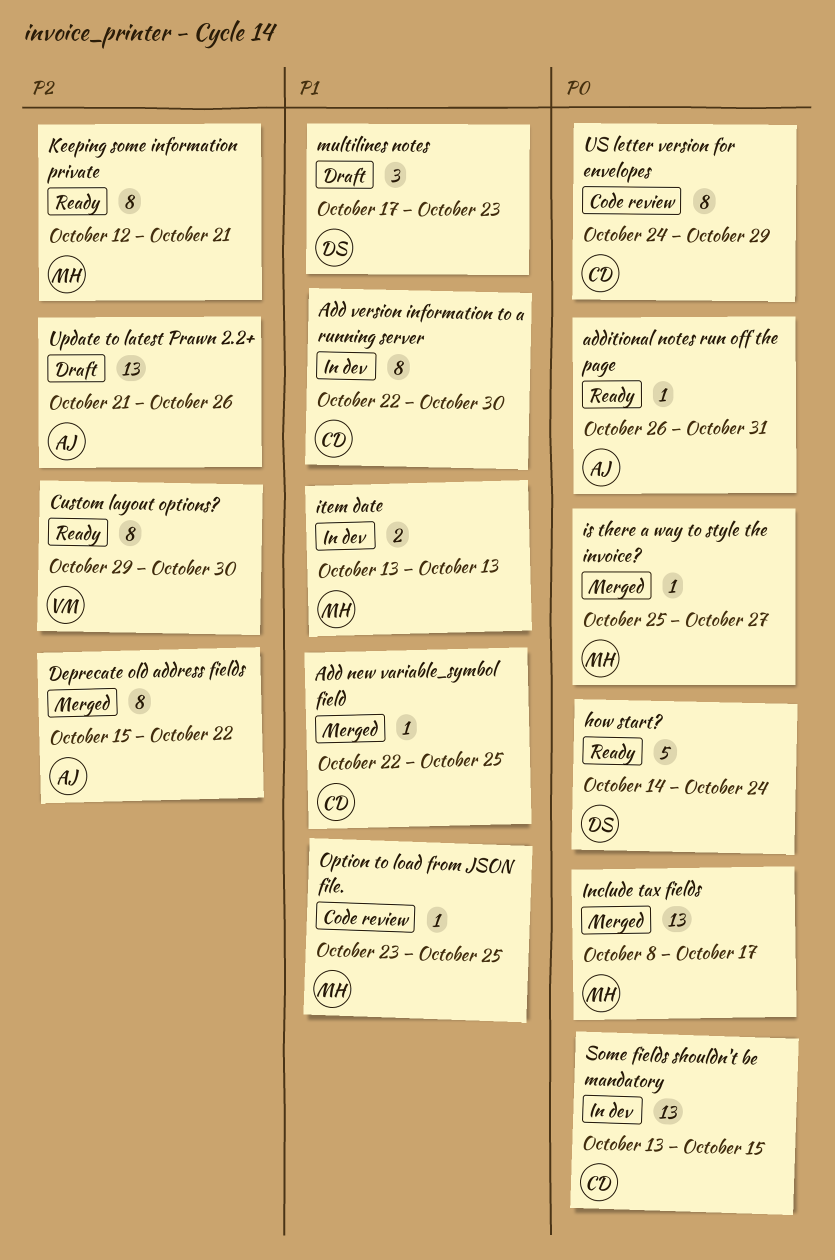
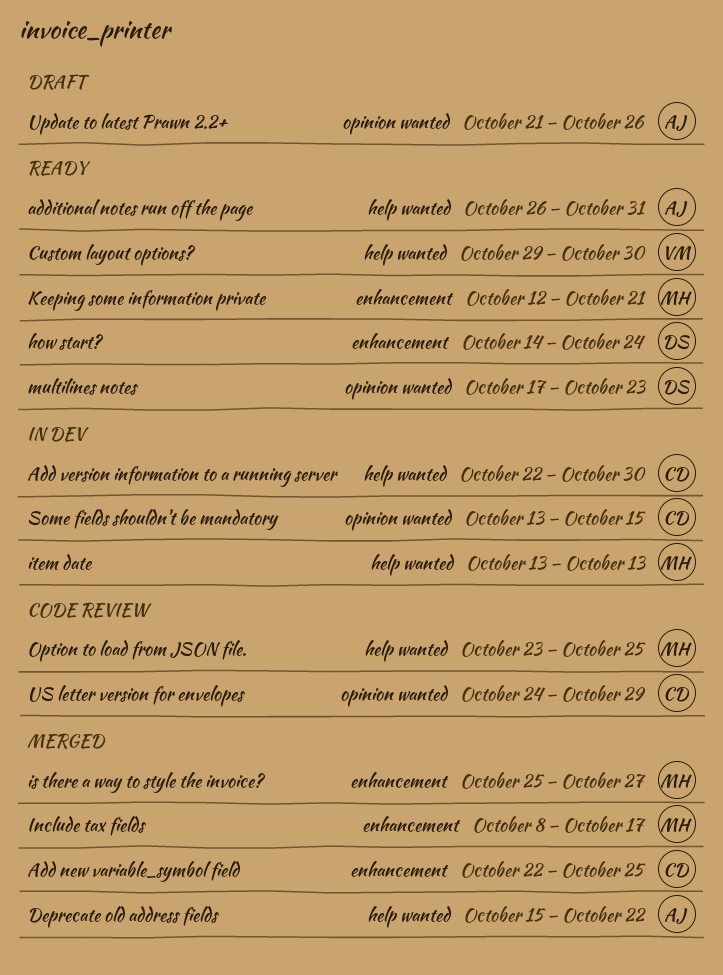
multilines notes, status: Draft -> Ready

